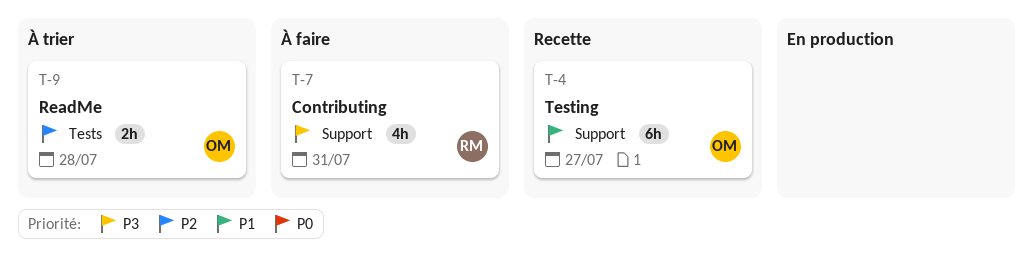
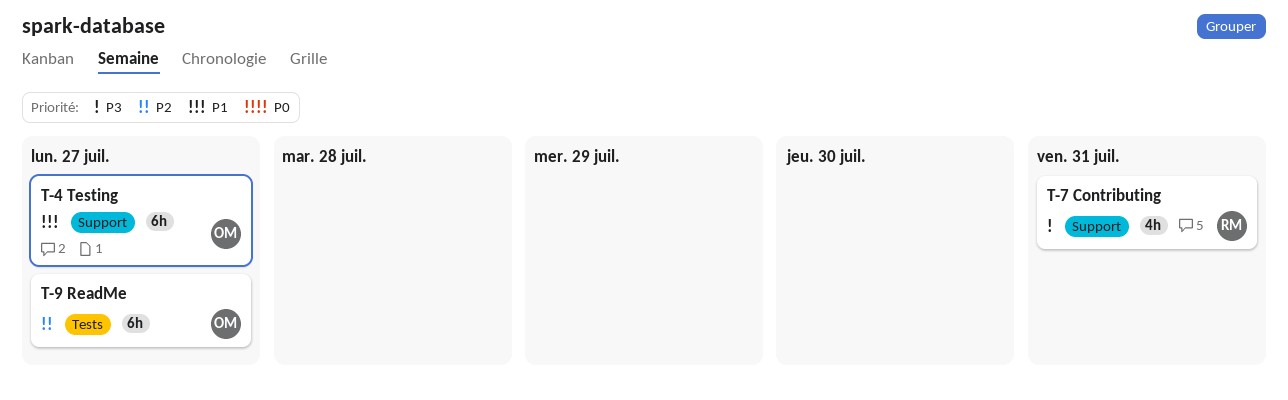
T-9, estimate: 2h -> 6h
T-9, due: Jul 28 -> Jul 27

